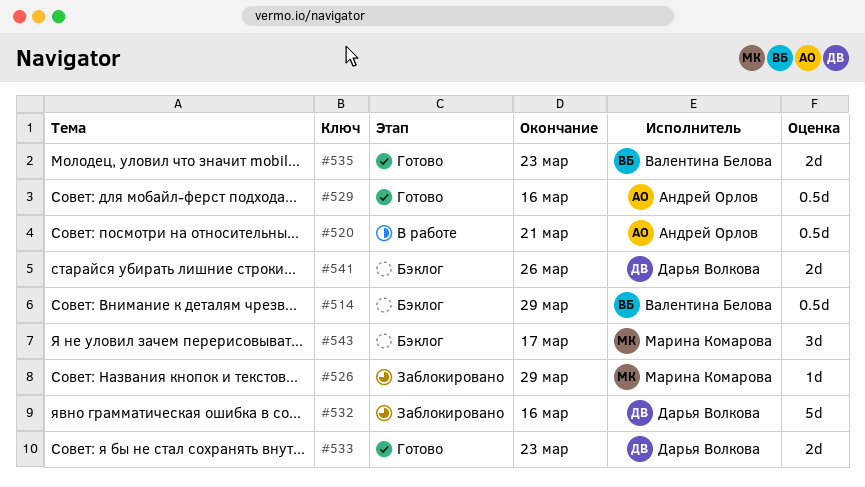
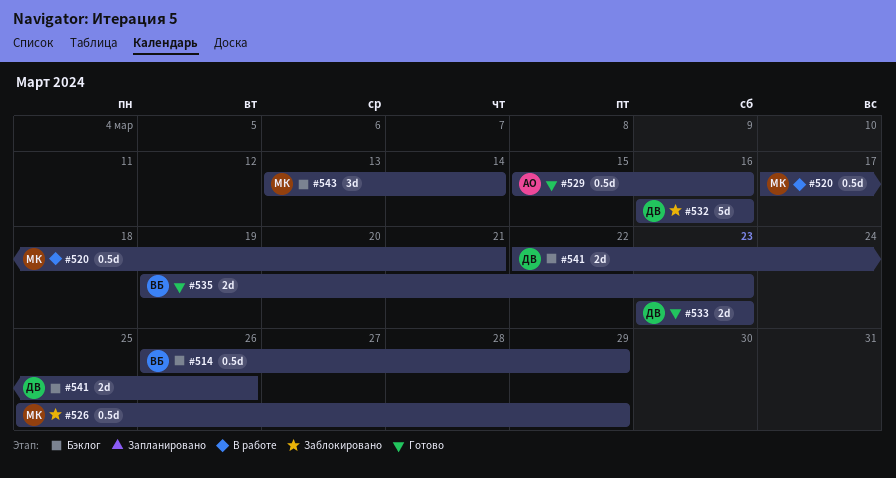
#520, owner: Андрей Орлов -> Марина Комарова
#526, estimate: 1d -> 0.5d
#543, due: Mar 17 -> Mar 14

